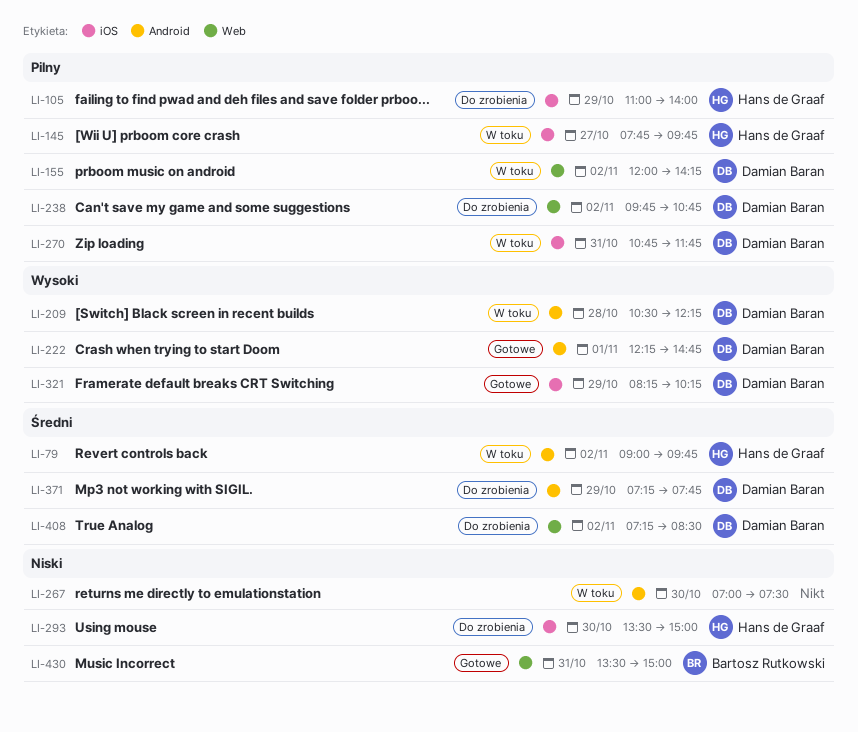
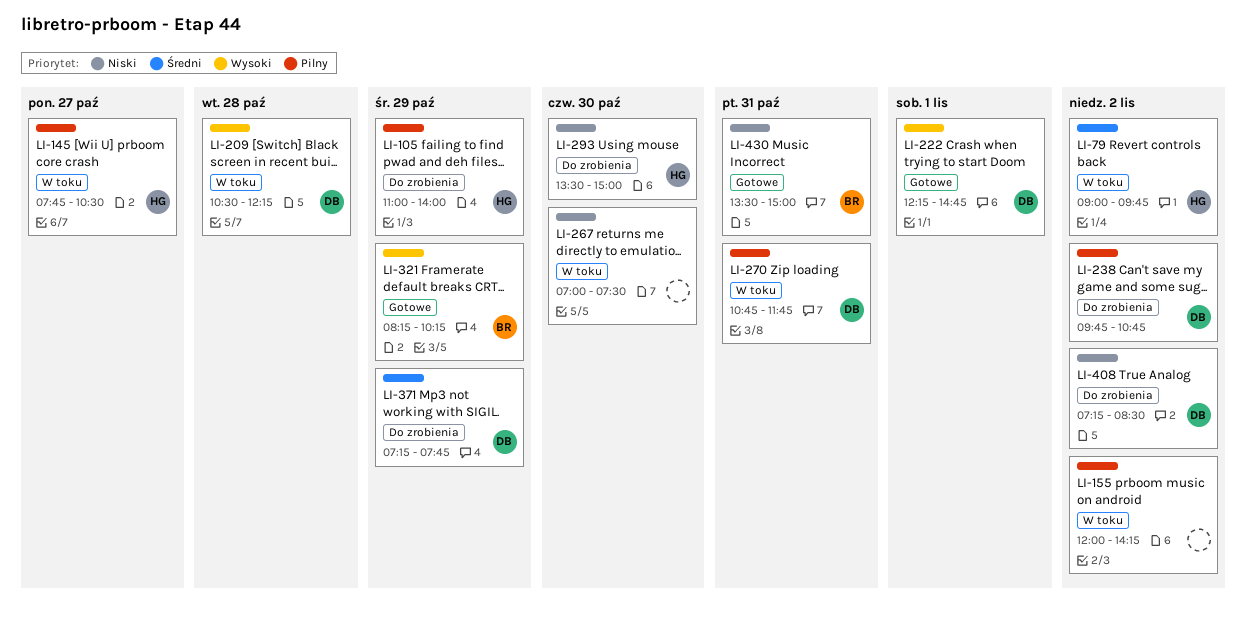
LI-145, ends: 09:45 -> 10:30
LI-155, owner: Damian Baran -> none
LI-321, owner: Damian Baran -> Bartosz Rutkowski
LI-408, priority: Średni -> Niski

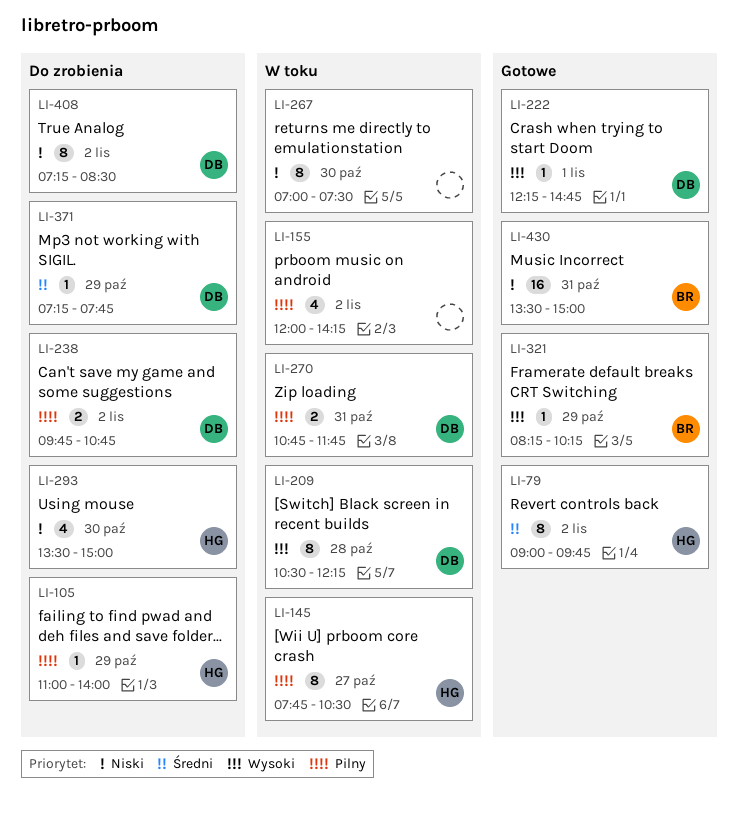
LI-79, status: W toku -> Gotowe

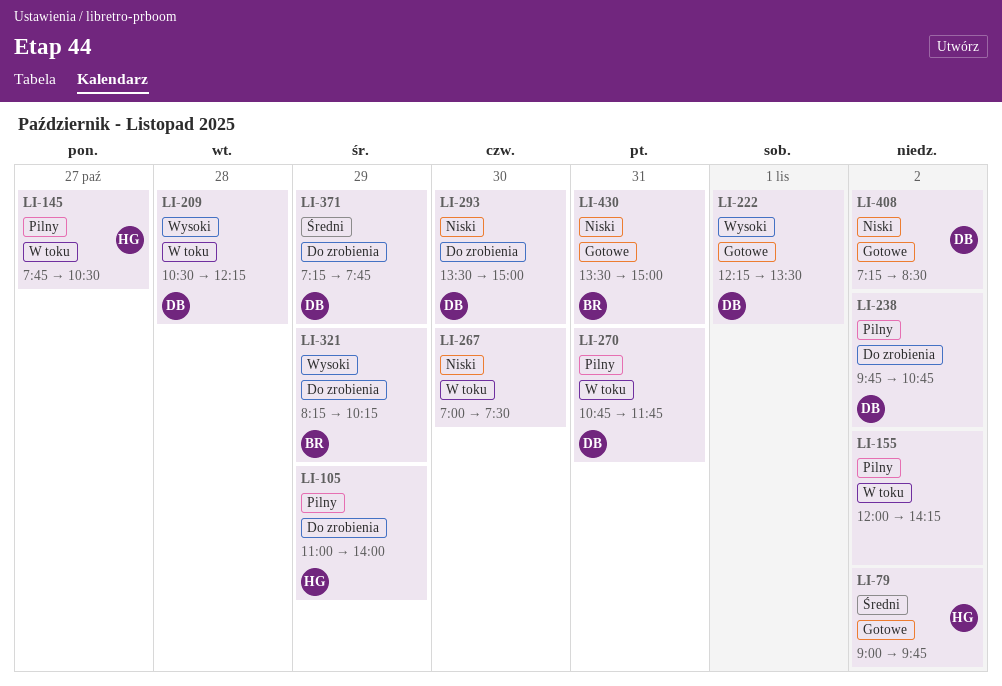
LI-222, ends: 14:45 -> 13:30
LI-293, owner: HG -> DB
LI-321, status: Gotowe -> Do zrobienia
LI-408, status: Do zrobienia -> Gotowe

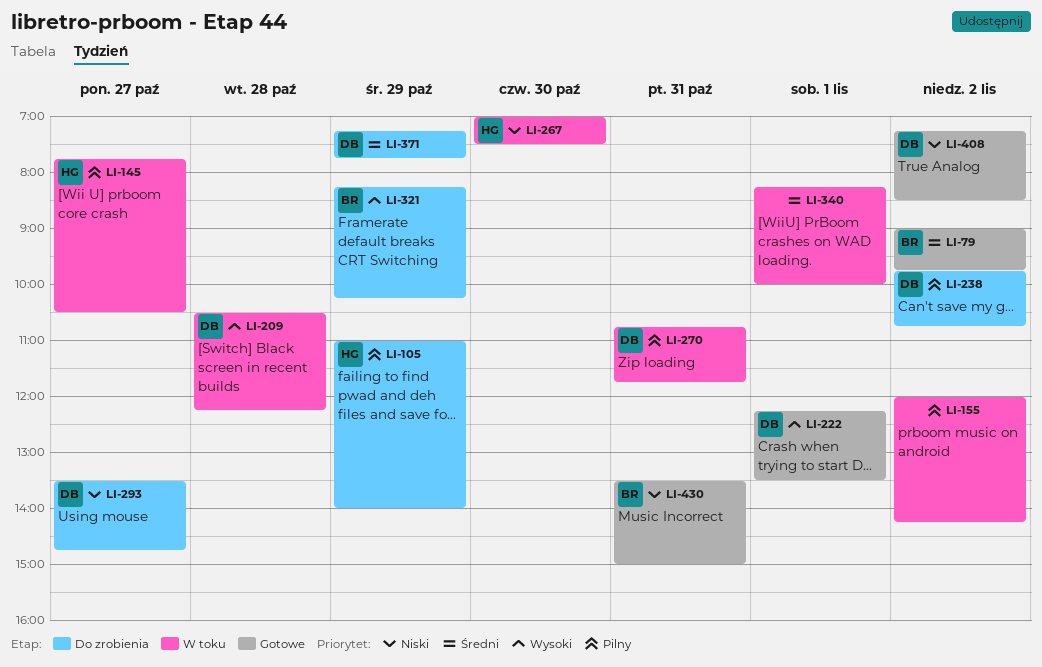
LI-79, owner: HG -> BR
LI-267, owner: none -> HG
LI-293, day: Oct 30 -> Oct 27
LI-293, ends: 15:00 -> 14:45
LI-340: none -> present

